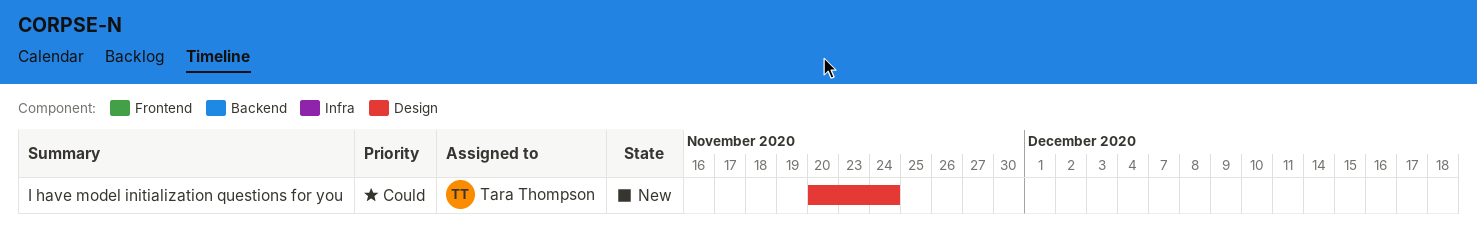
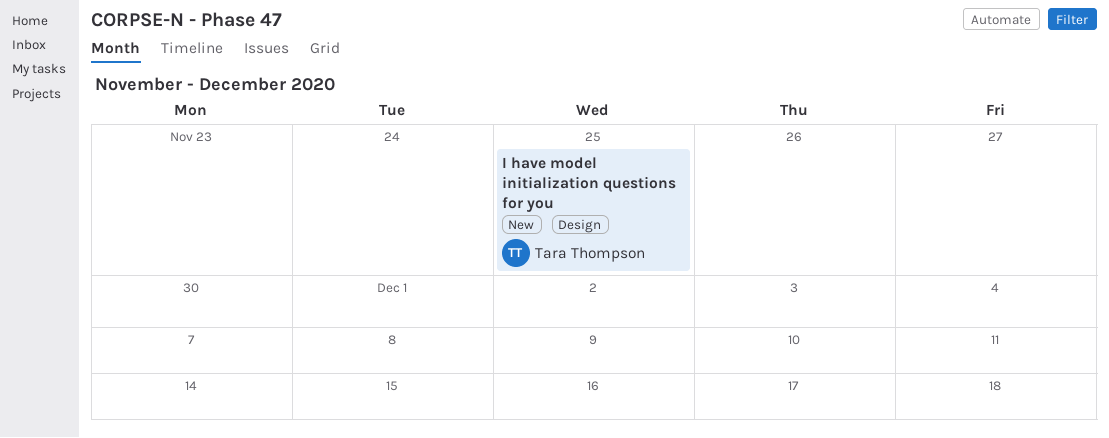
I have model initialization questions for you, due: Nov 24 -> Nov 25

